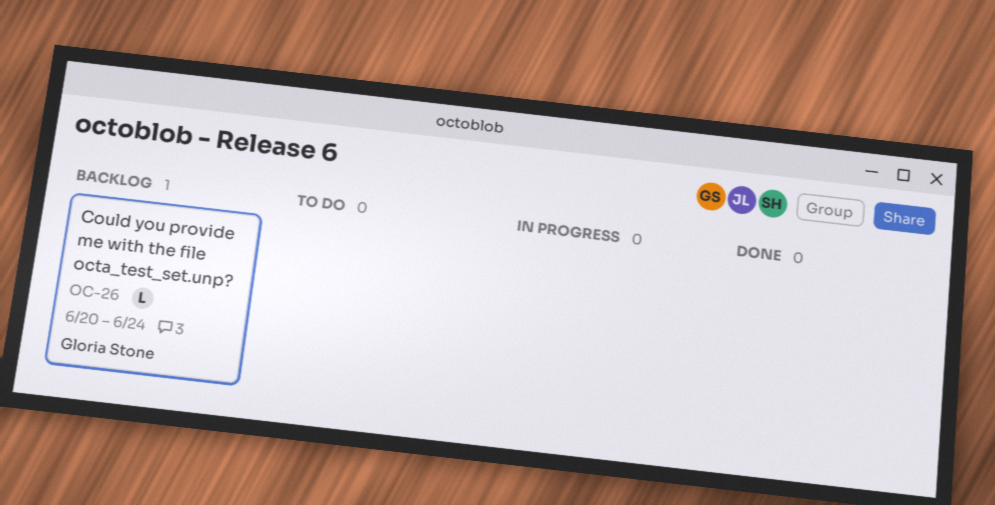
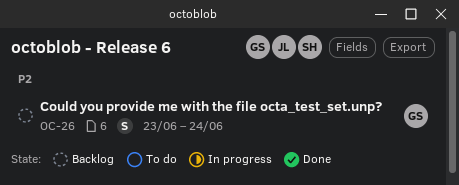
OC-26, estimate: L -> S
OC-26, start: Jun 20 -> Jun 23

